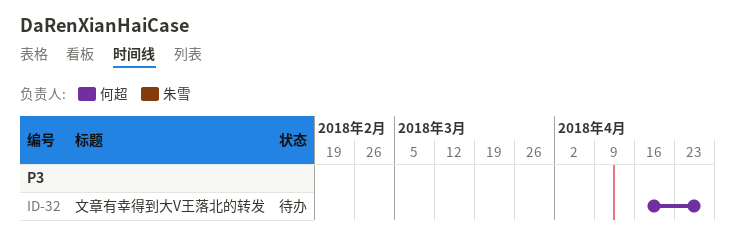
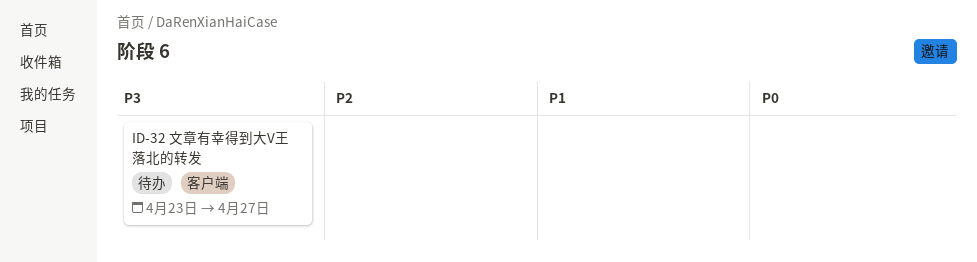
ID-32, start: Apr 16 -> Apr 23

